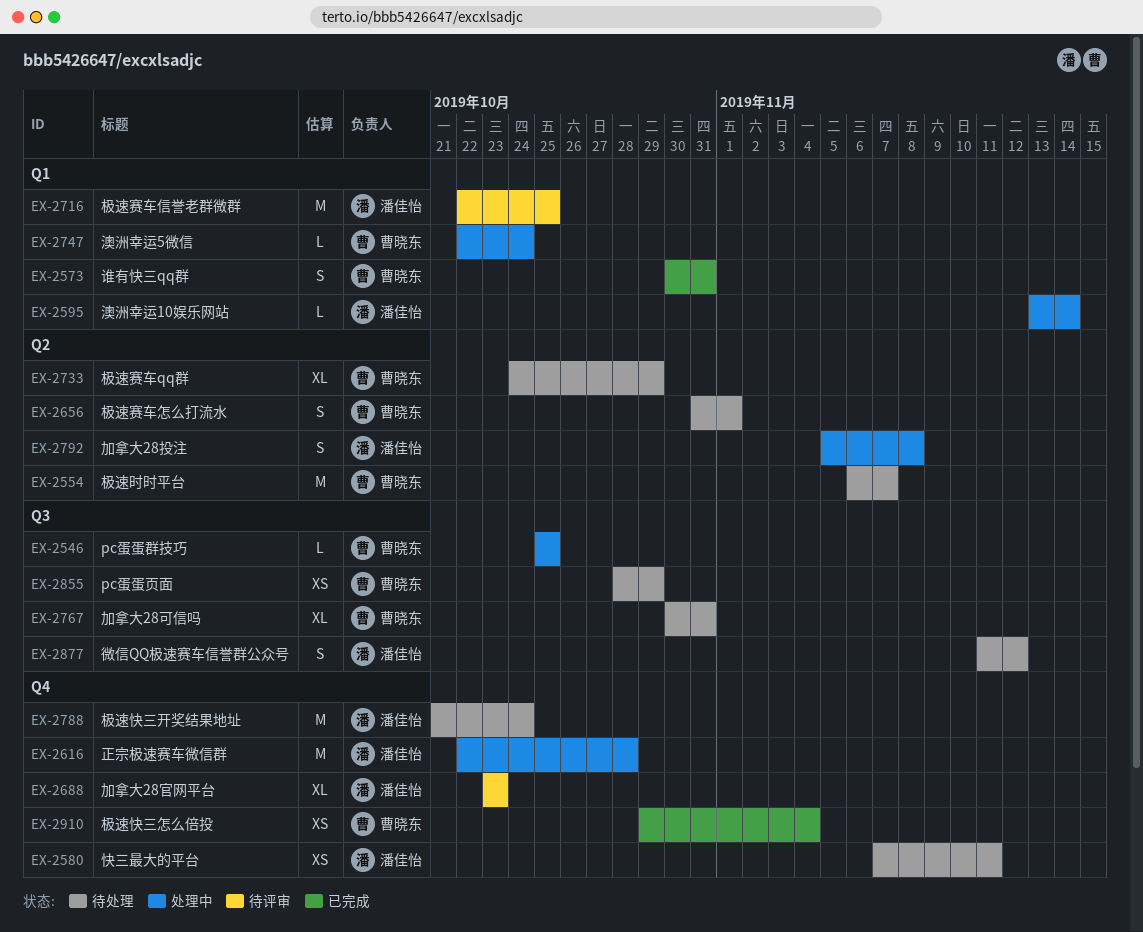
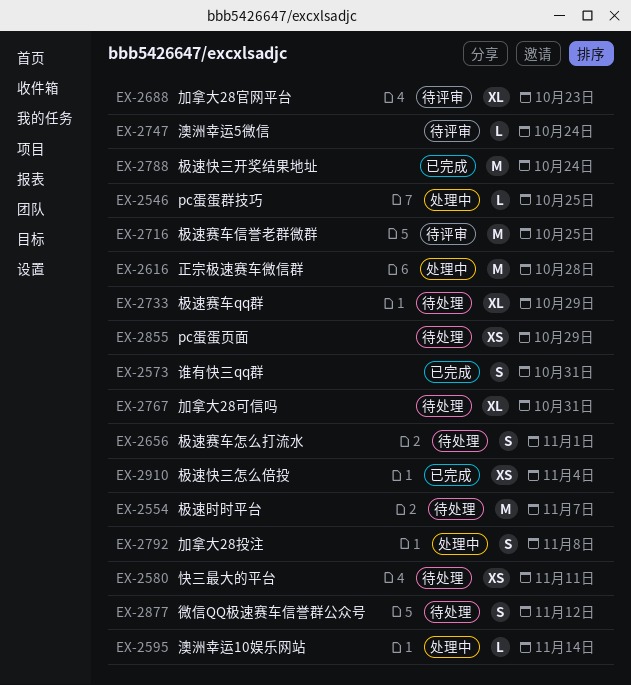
EX-2747, status: 处理中 -> 待评审
EX-2788, status: 待处理 -> 已完成

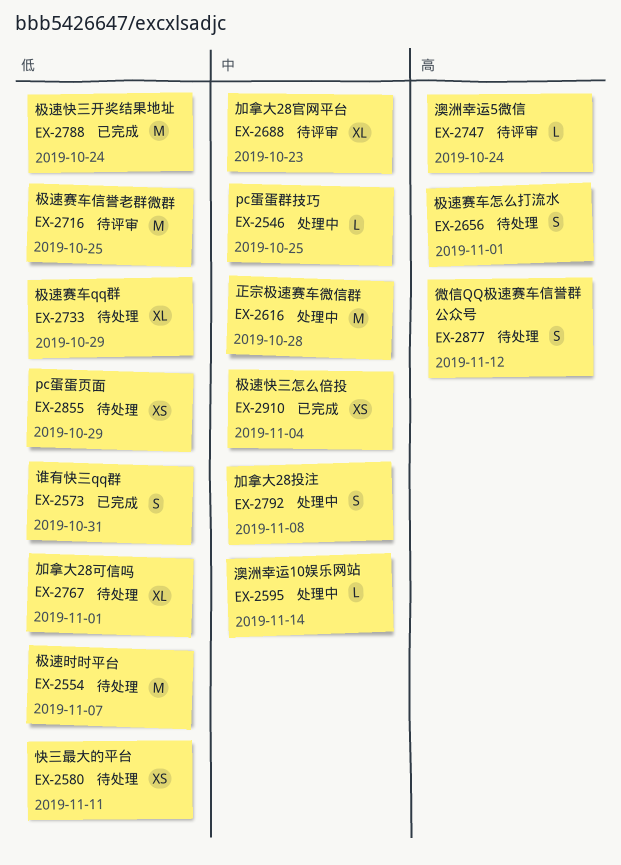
EX-2767, due: Oct 31 -> Nov 1

